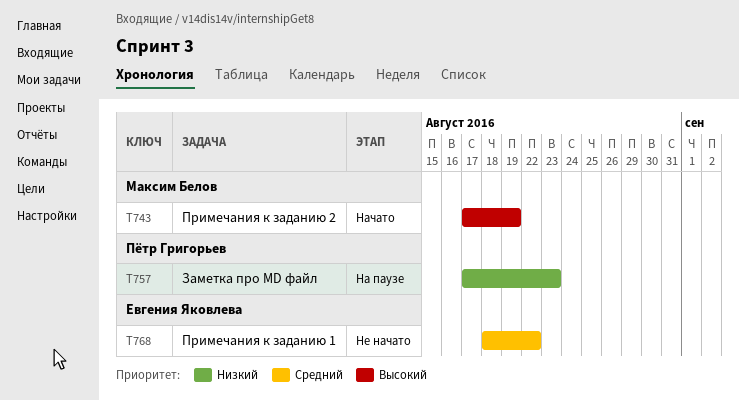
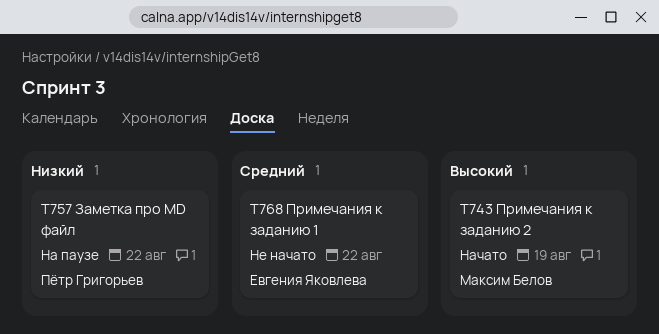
T757, due: Aug 23 -> Aug 22

